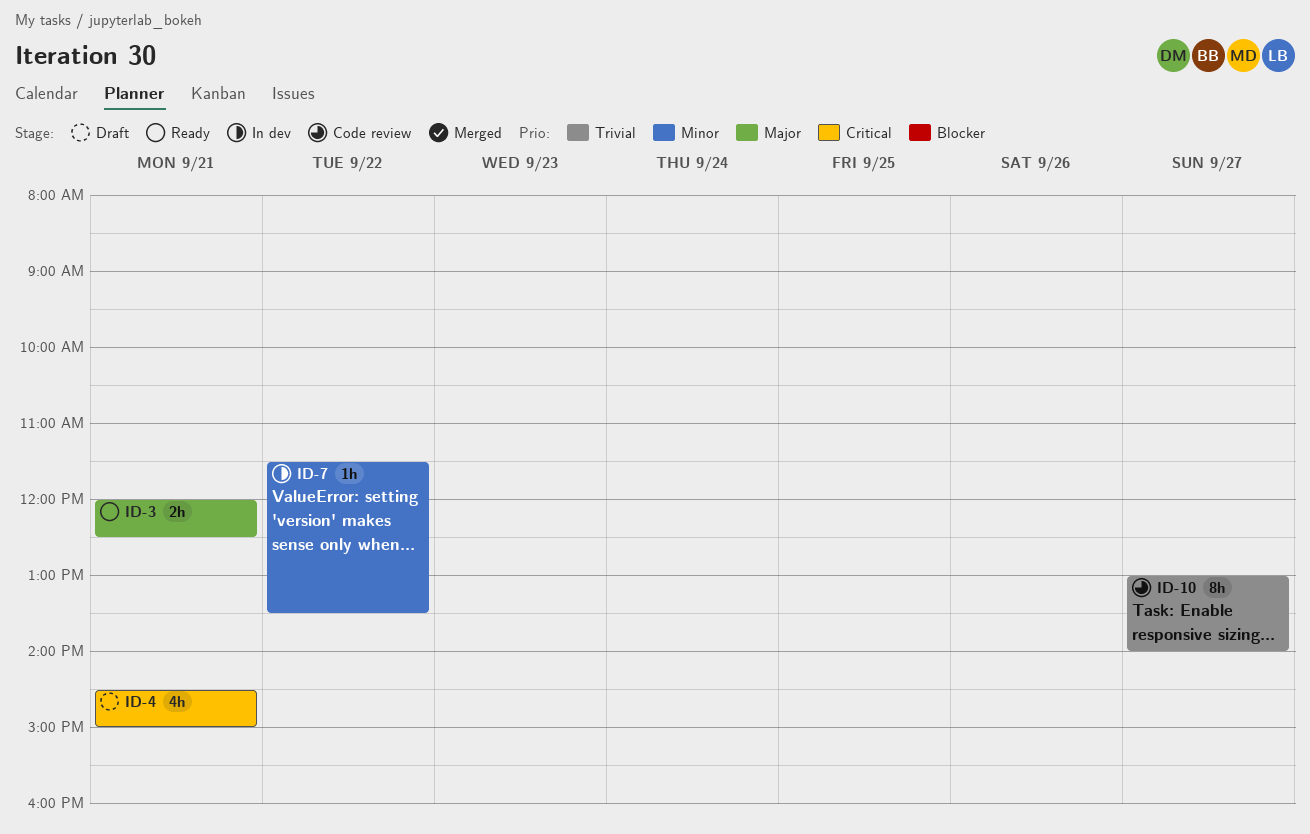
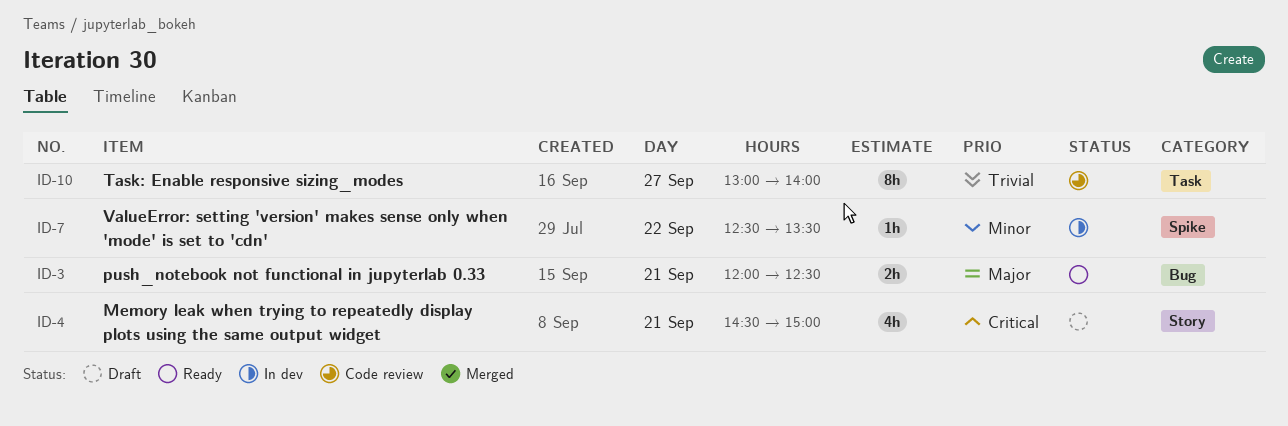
ID-7, begins: 11:30 -> 12:30

